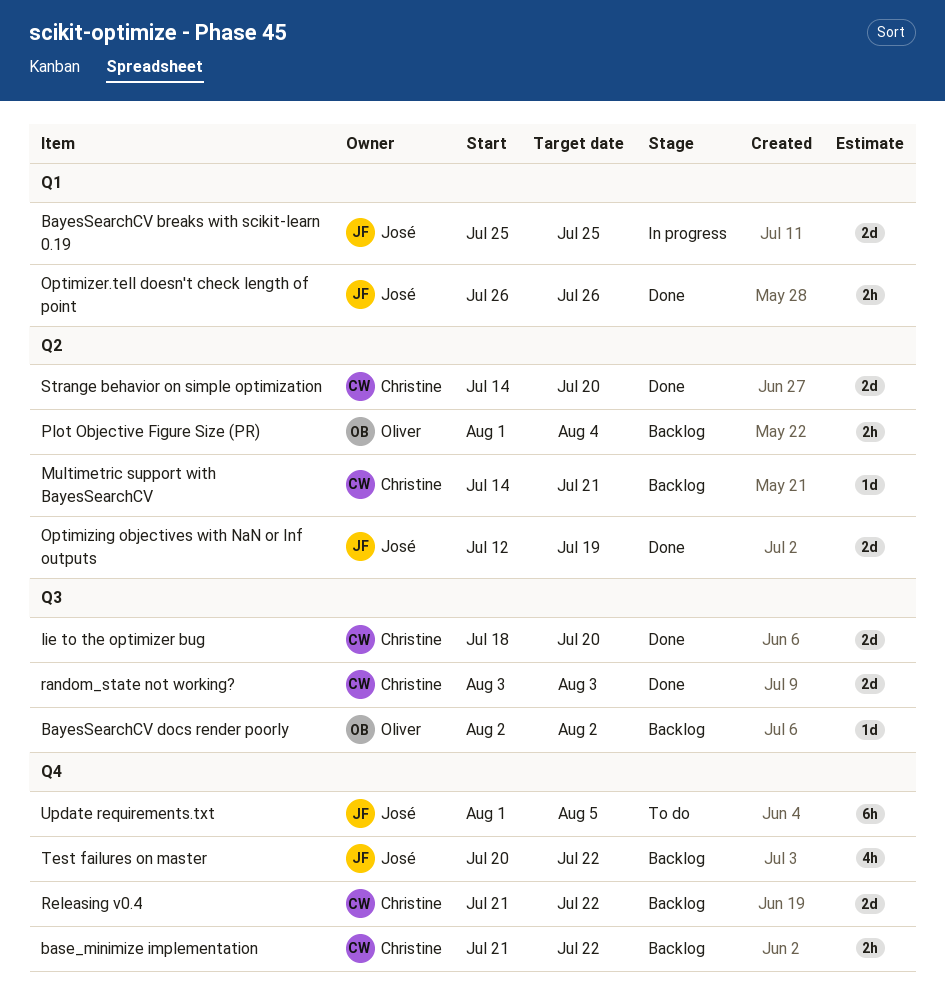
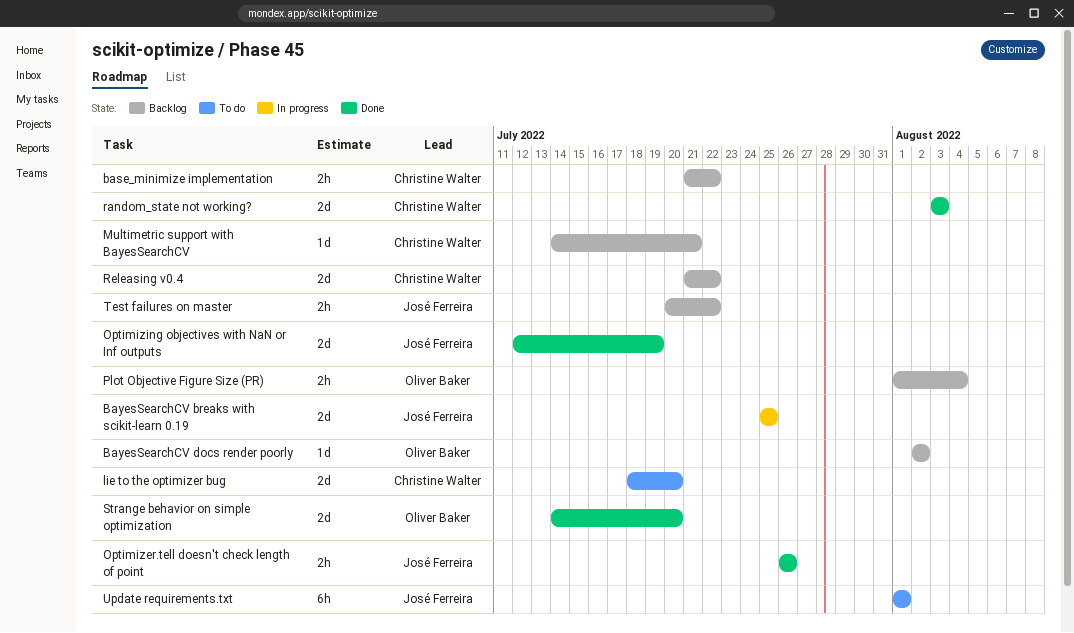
lie to the optimizer bug, status: Done -> To do
Strange behavior on simple optimization, owner: Christine Walter -> Oliver Baker
Test failures on master, estimate: 4h -> 2h
Update requirements.txt, due: Aug 5 -> Aug 1

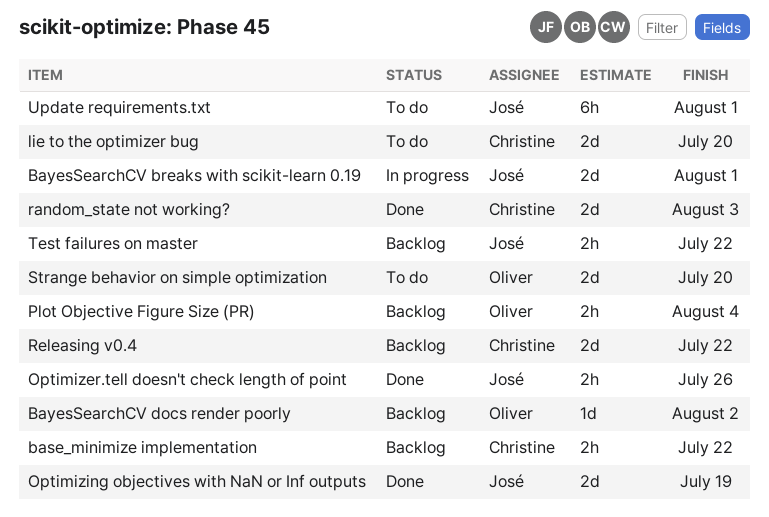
BayesSearchCV breaks with scikit-learn 0.19, due: Jul 25 -> Aug 1
Multimetric support with BayesSearchCV: present -> none
Strange behavior on simple optimization, status: Done -> To do

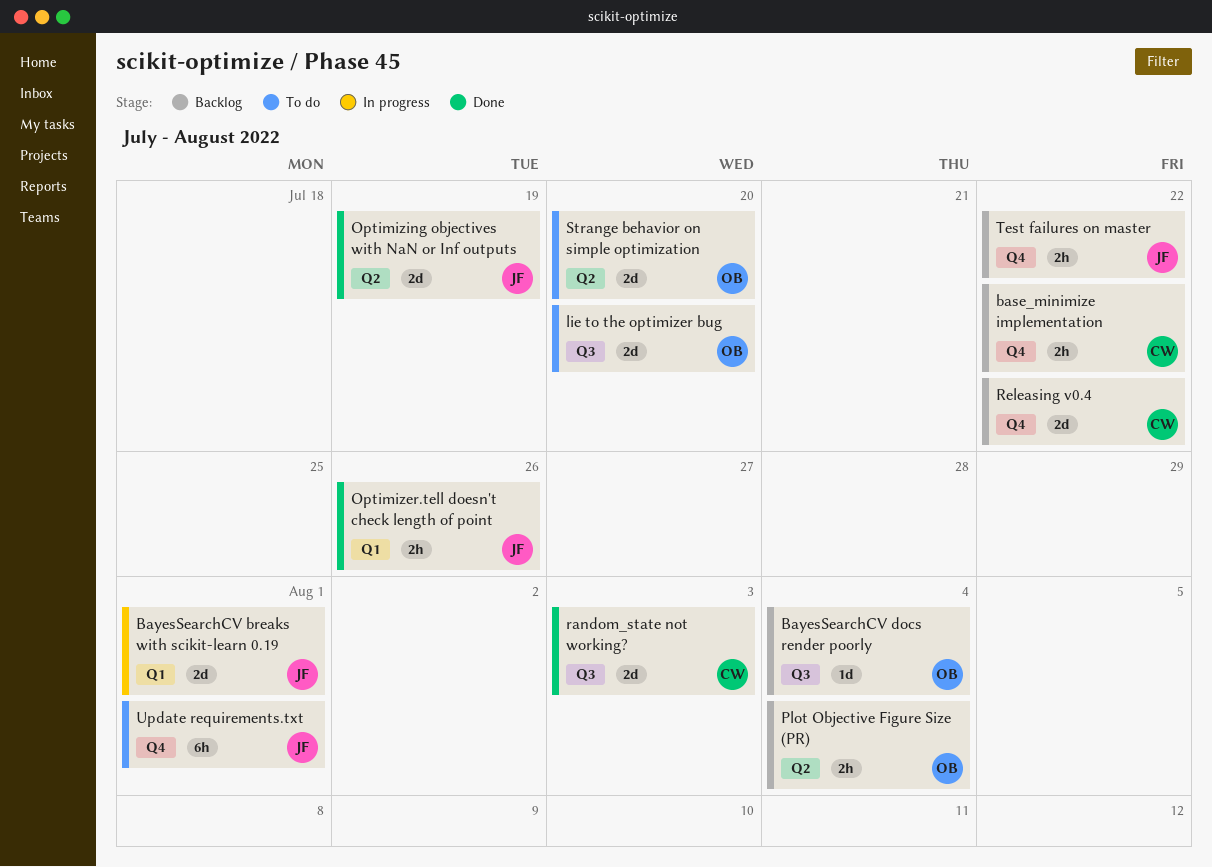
BayesSearchCV docs render poorly, due: Aug 2 -> Aug 4
lie to the optimizer bug, owner: Christine -> Oliver

